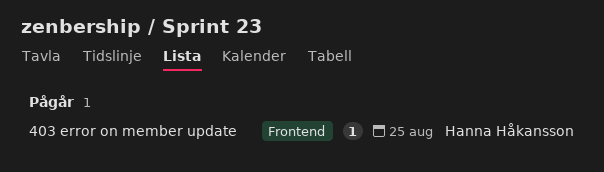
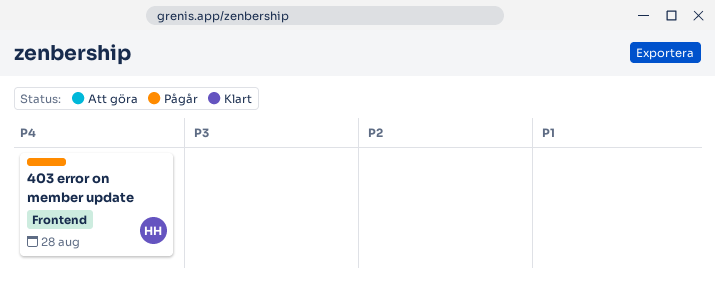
403 error on member update, due: Aug 25 -> Aug 28

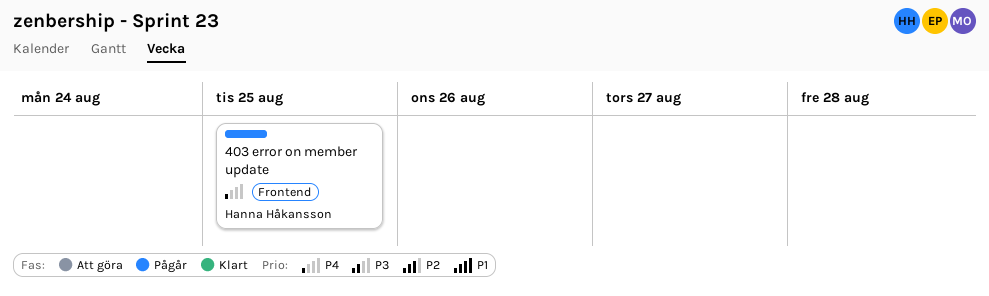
403 error on member update, due: Aug 28 -> Aug 25

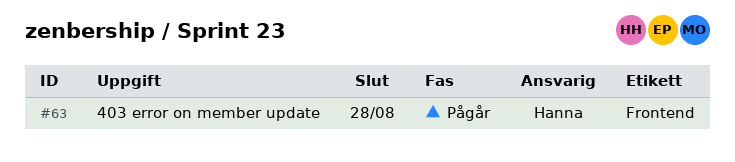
403 error on member update, due: Aug 25 -> Aug 28

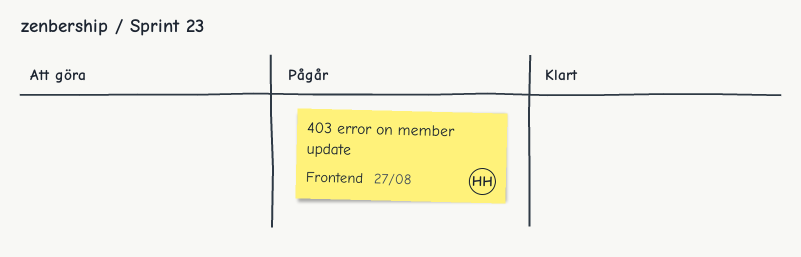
403 error on member update, due: Aug 28 -> Aug 27

